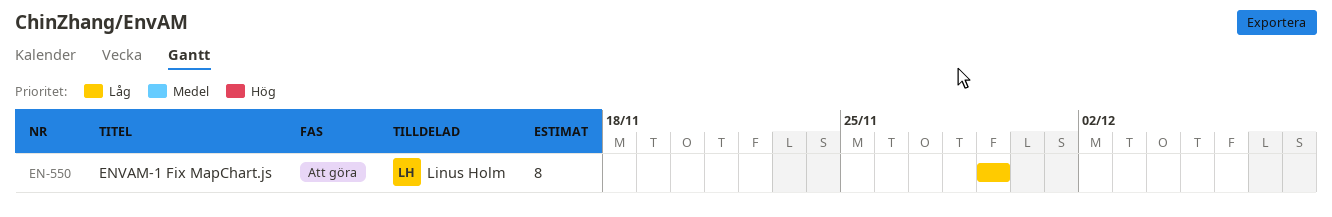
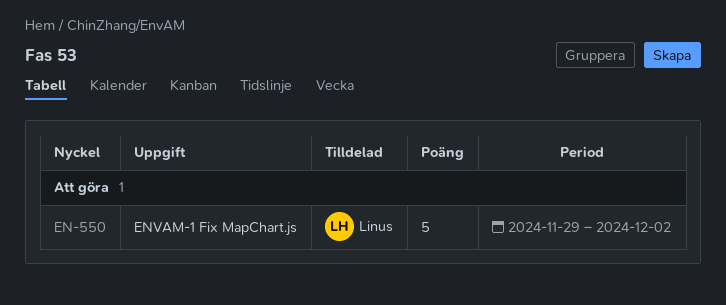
EN-550, estimate: 8 -> 5
EN-550, due: Nov 29 -> Dec 2

